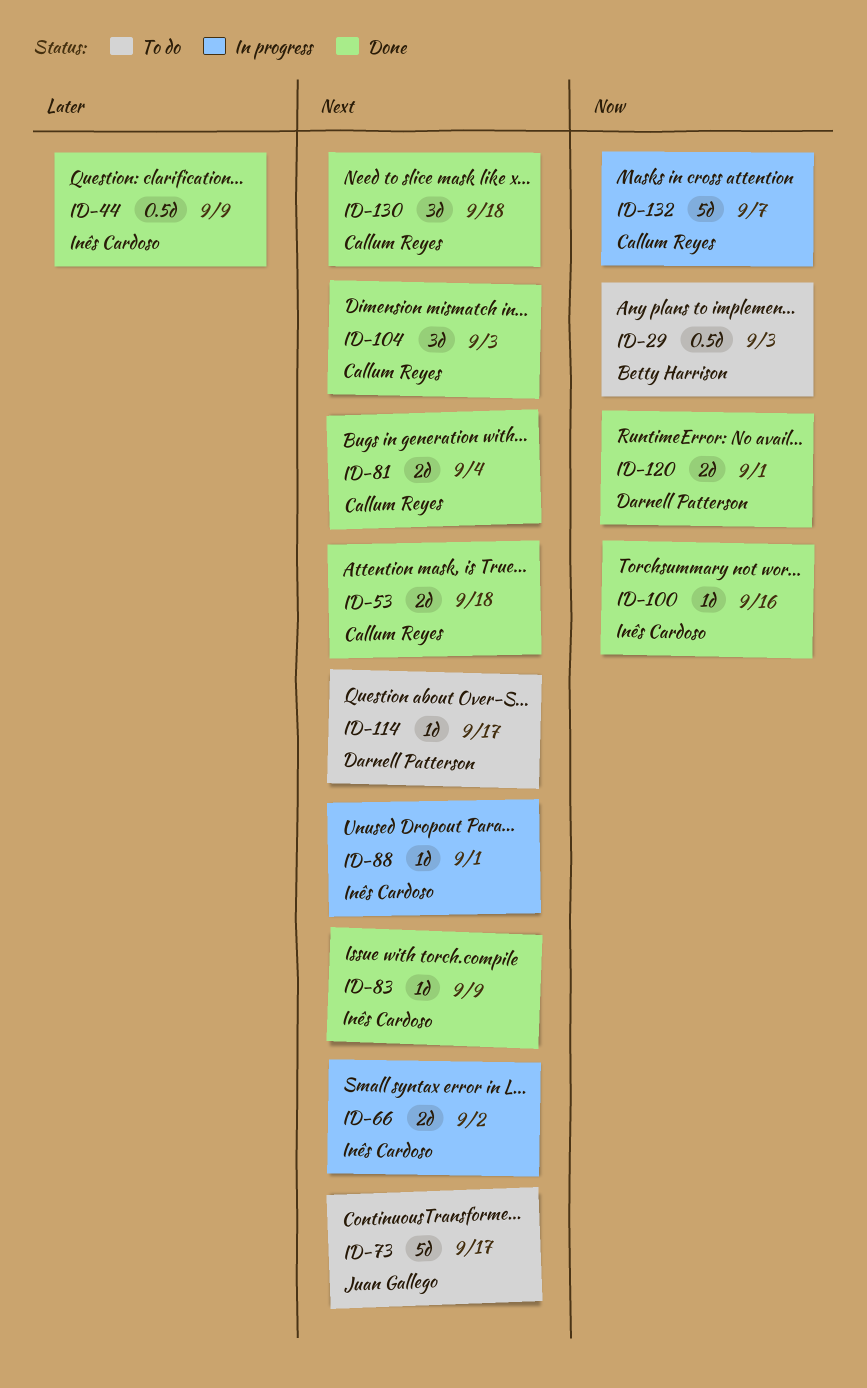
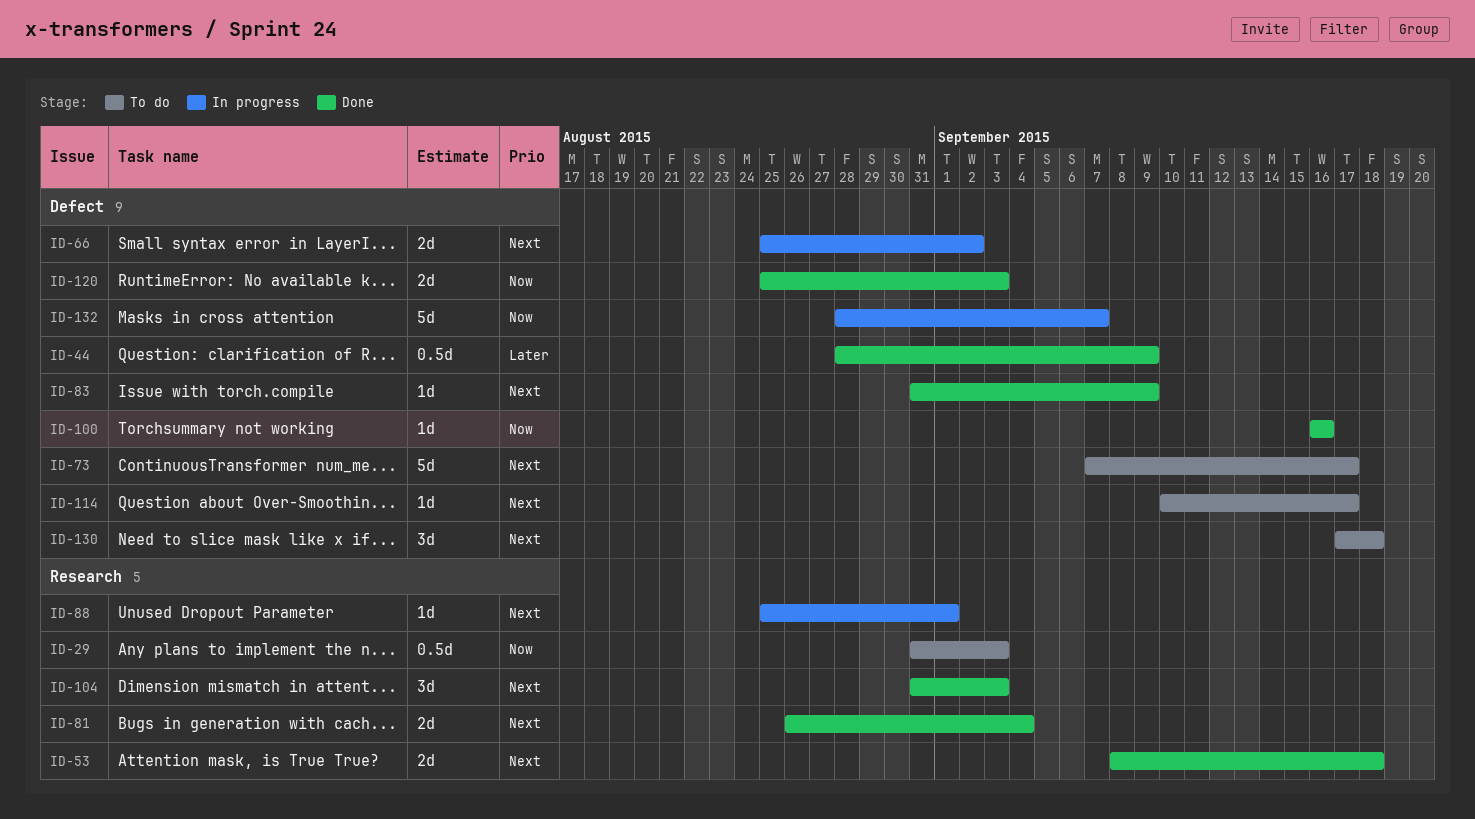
ID-120, due: Sep 1 -> Sep 3
ID-130, status: Done -> To do

